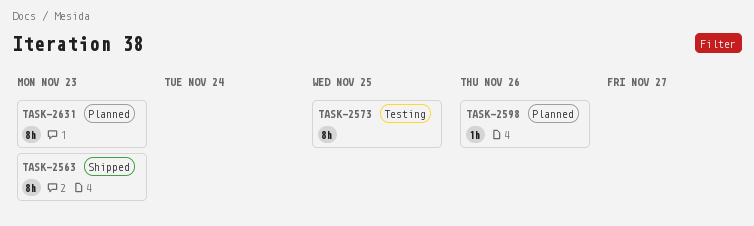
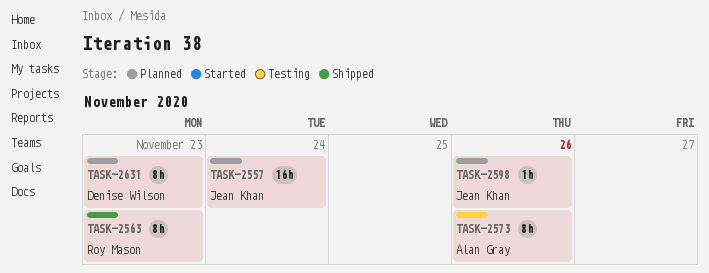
TASK-2557: none -> present
TASK-2573, due: Nov 25 -> Nov 26

